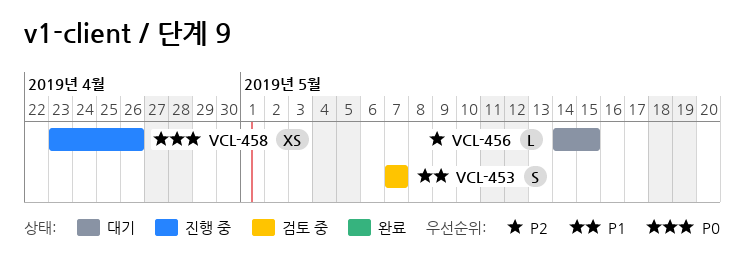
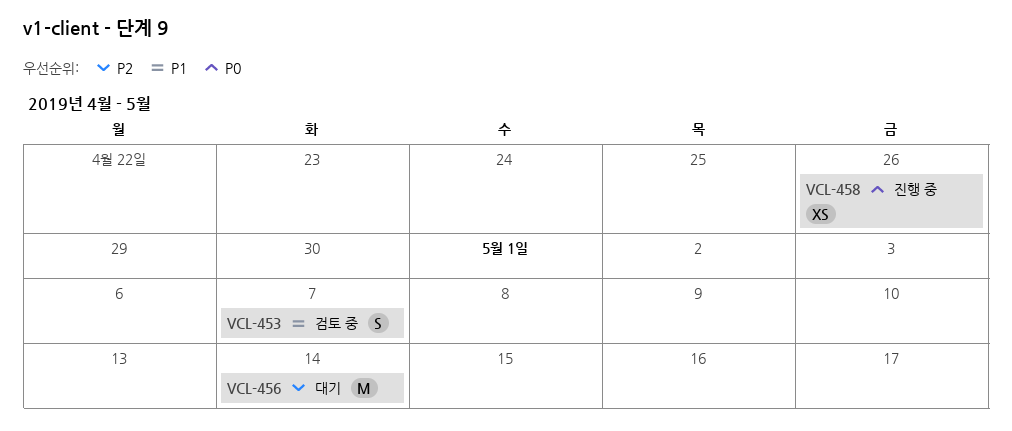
VCL-456, estimate: L -> M
VCL-456, due: May 15 -> May 14

